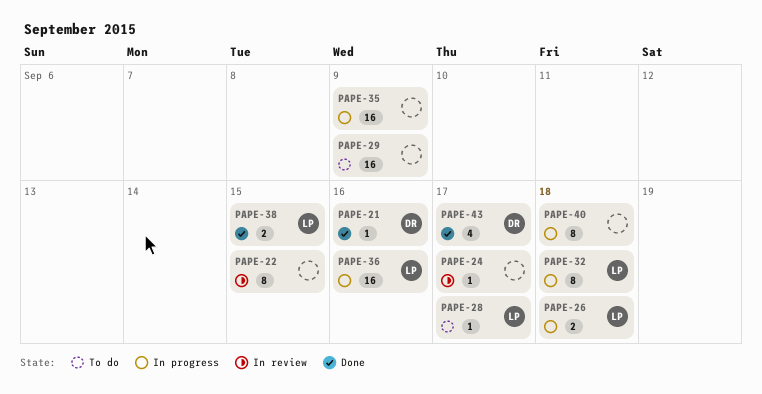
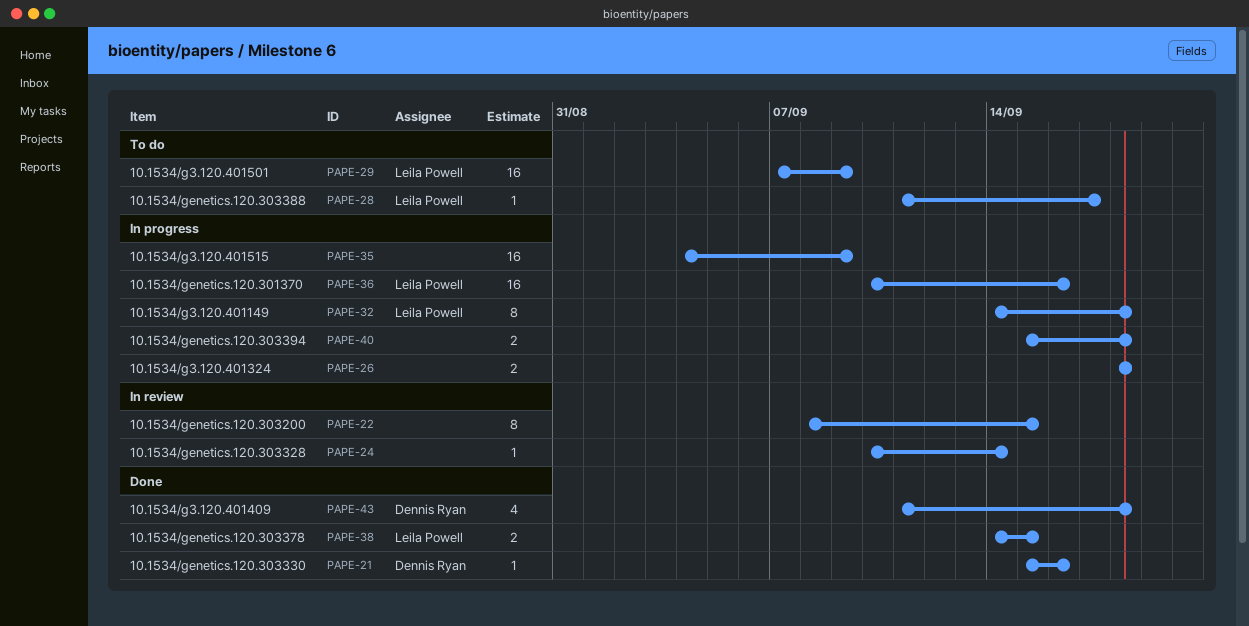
PAPE-24, due: Sep 17 -> Sep 14
PAPE-26, owner: Leila Powell -> none
PAPE-29, owner: none -> Leila Powell
PAPE-40, estimate: 8 -> 2
PAPE-43, due: Sep 17 -> Sep 18

